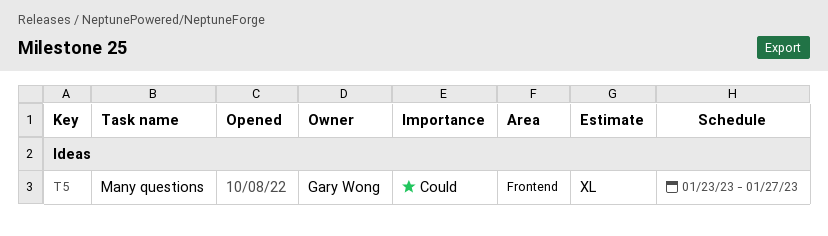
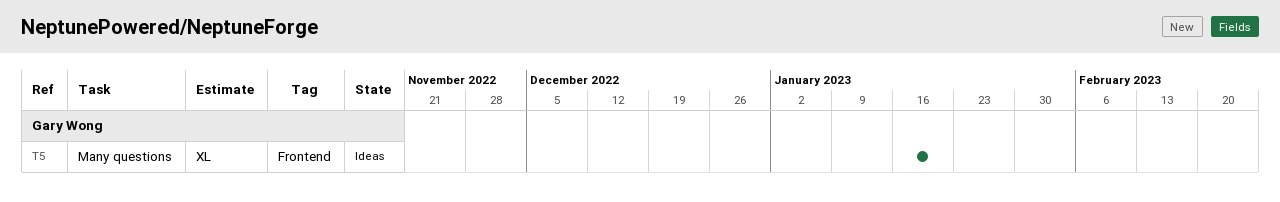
T5, start: Jan 23 -> Jan 16
T5, due: Jan 27 -> Jan 20

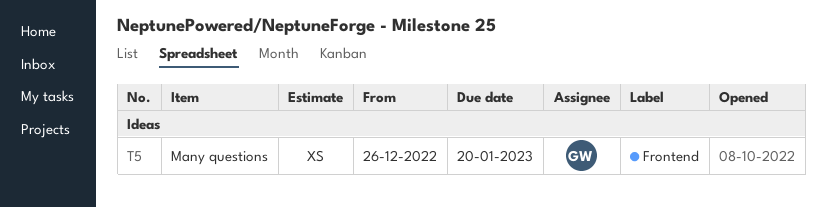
T5, estimate: XL -> XS
T5, start: Jan 16 -> Dec 26

